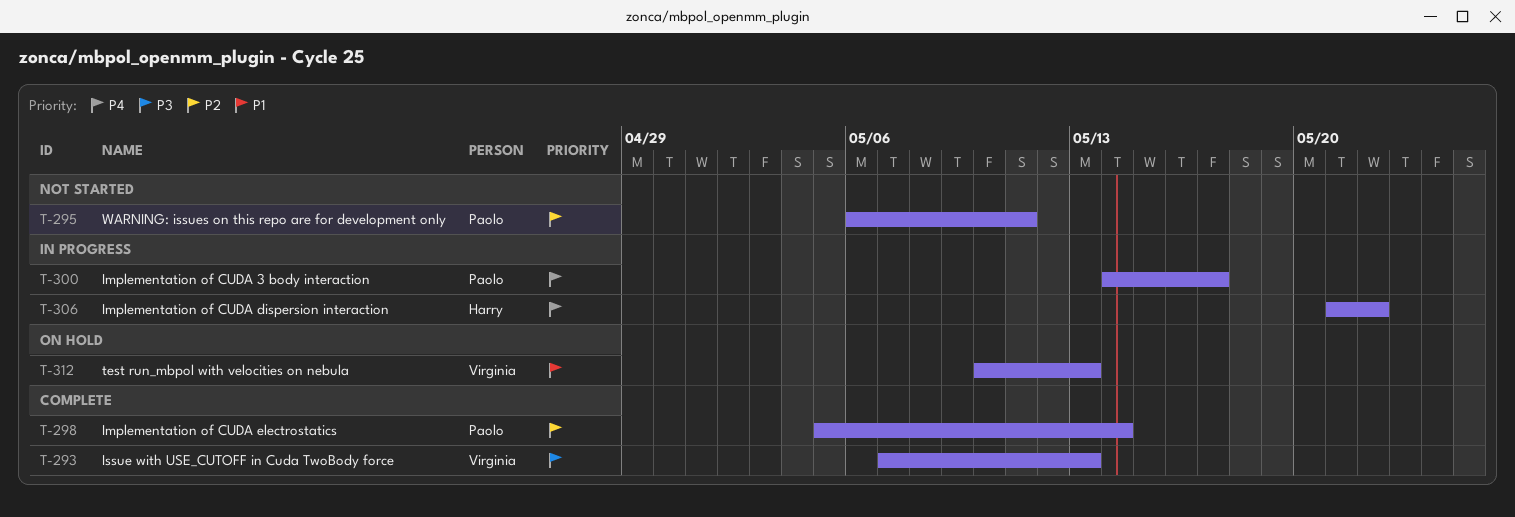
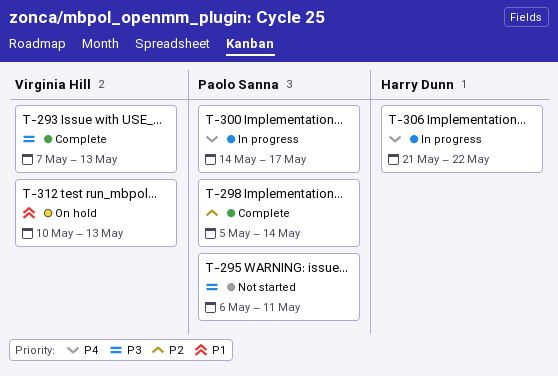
T-295, priority: P2 -> P3

